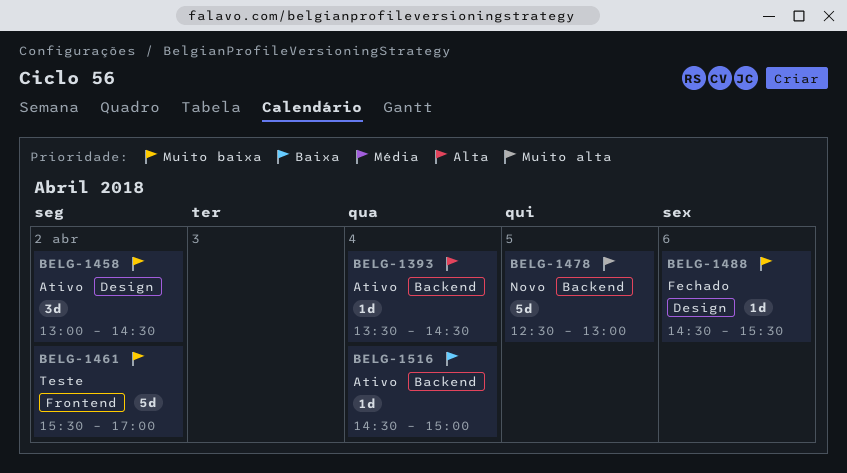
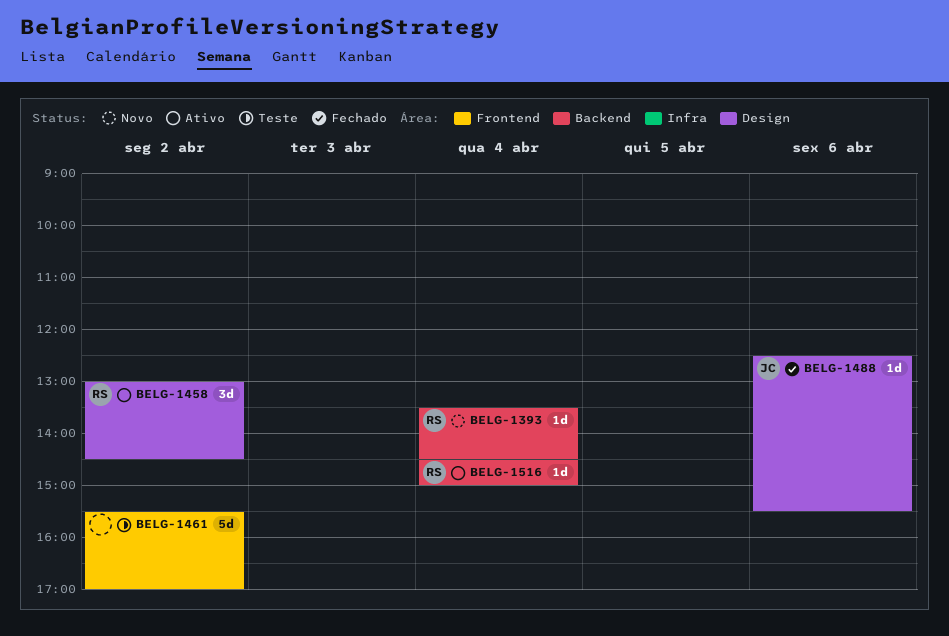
BELG-1393, status: Ativo -> Novo
BELG-1478: present -> none
BELG-1488, begins: 14:30 -> 12:30

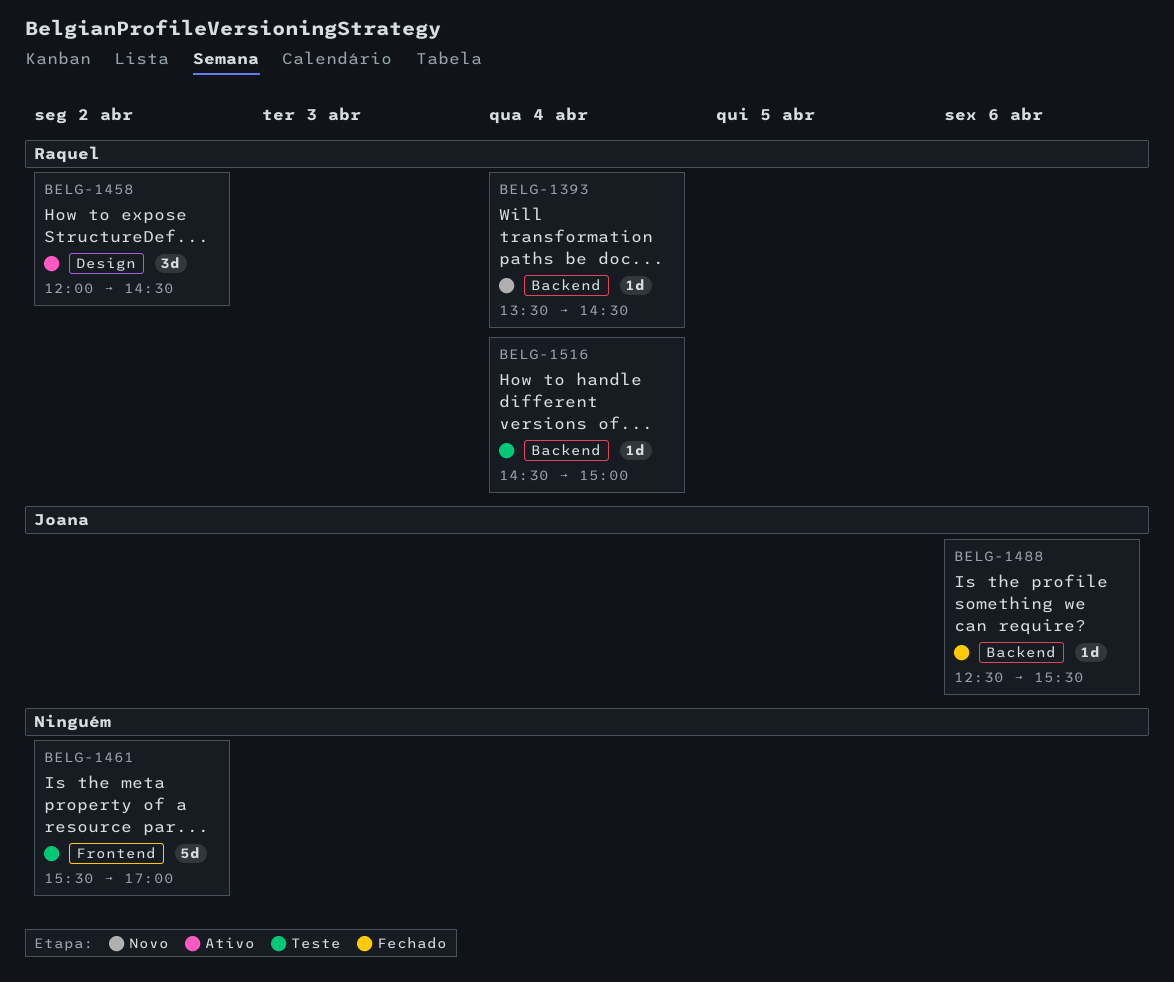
BELG-1458, begins: 13:00 -> 12:00
BELG-1488, label: Design -> Backend
BELG-1516, status: Ativo -> Teste

